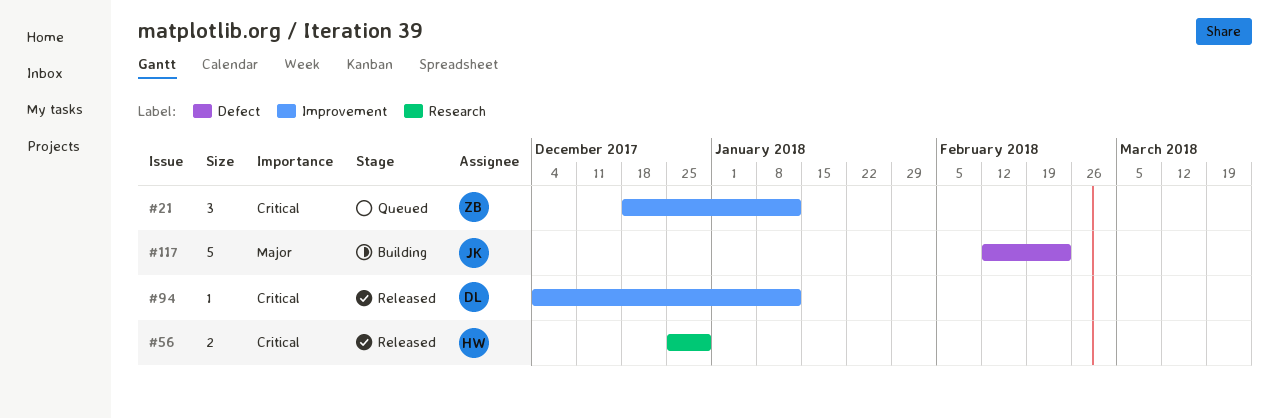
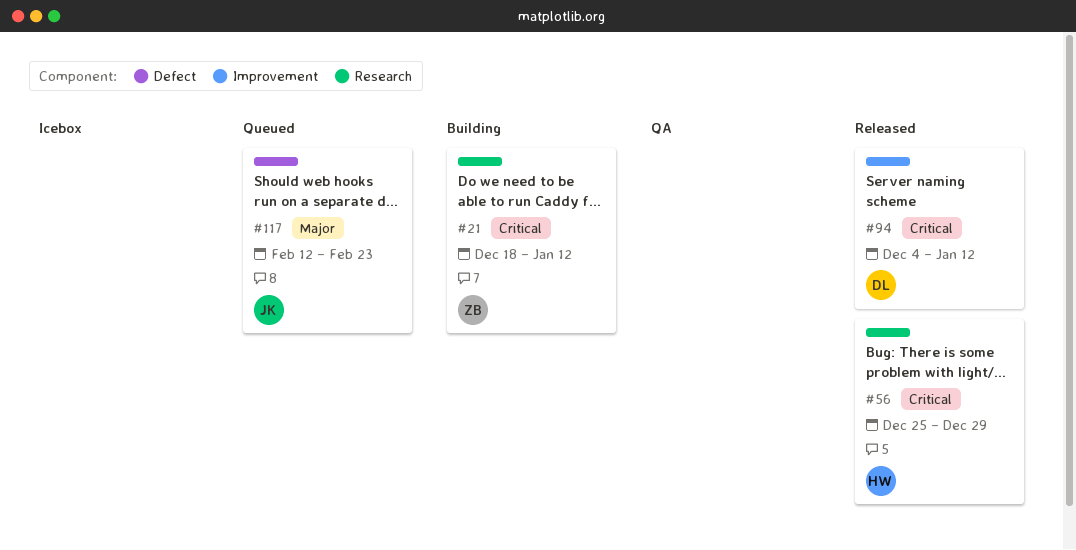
#21, status: Queued -> Building
#21, label: Improvement -> Research
#117, status: Building -> Queued

